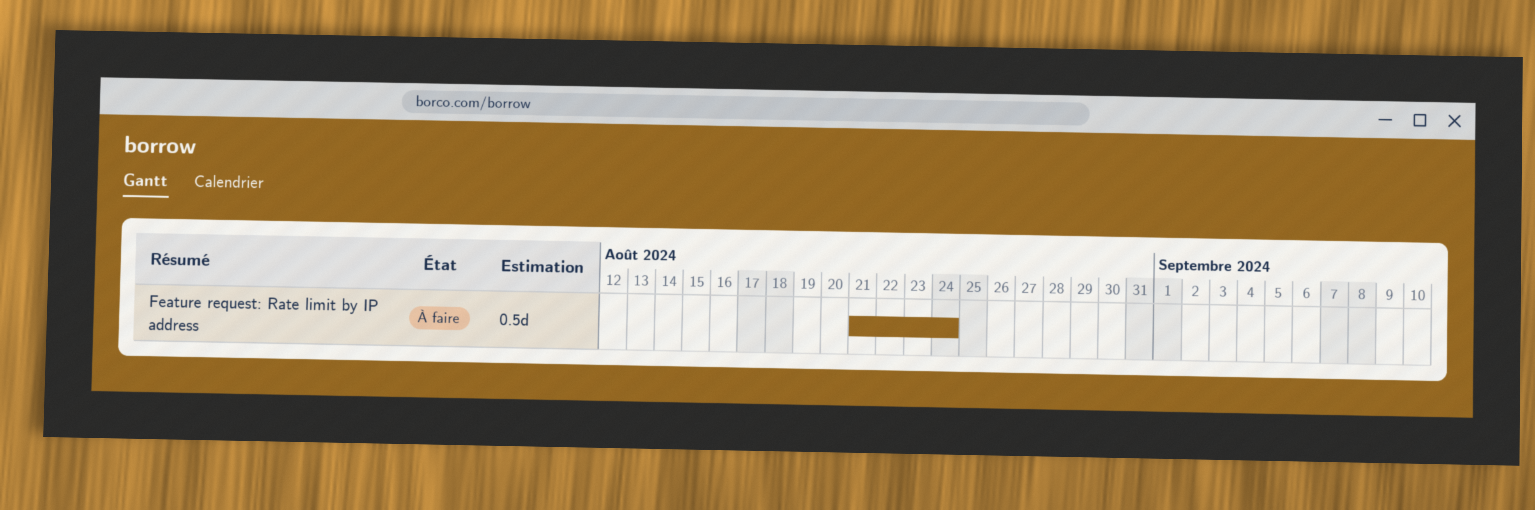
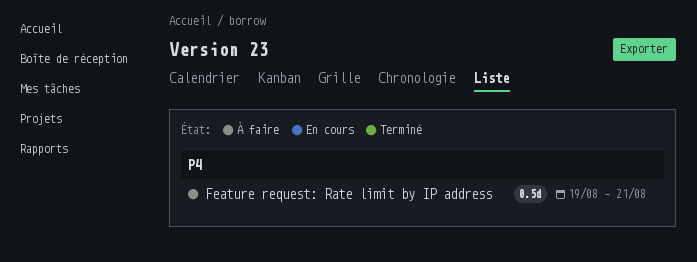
Feature request: Rate limit by IP address, start: Aug 21 -> Aug 19
Feature request: Rate limit by IP address, due: Aug 24 -> Aug 21

